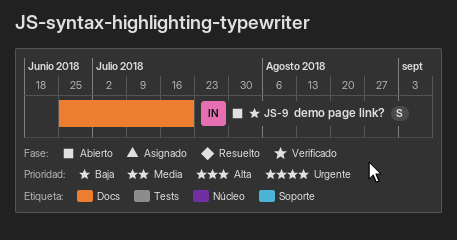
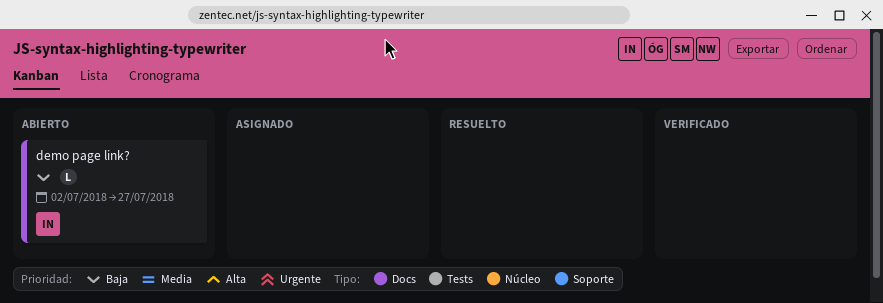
demo page link?, estimate: S -> L
demo page link?, start: Jun 25 -> Jul 2
demo page link?, due: Jul 20 -> Jul 27

